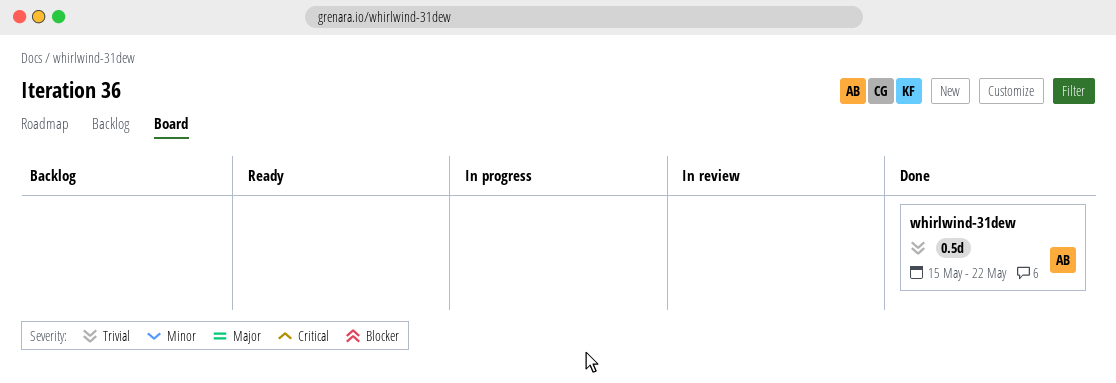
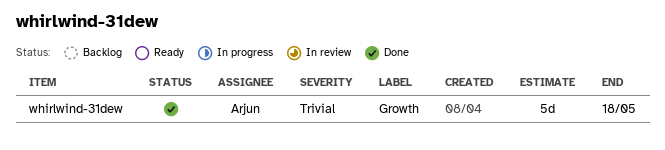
whirlwind-31dew, estimate: 0.5d -> 5d
whirlwind-31dew, due: May 22 -> May 18

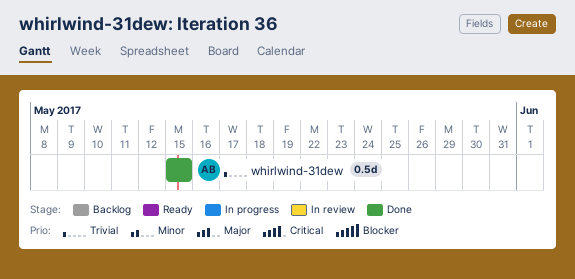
whirlwind-31dew, estimate: 5d -> 0.5d
whirlwind-31dew, due: May 18 -> May 15

